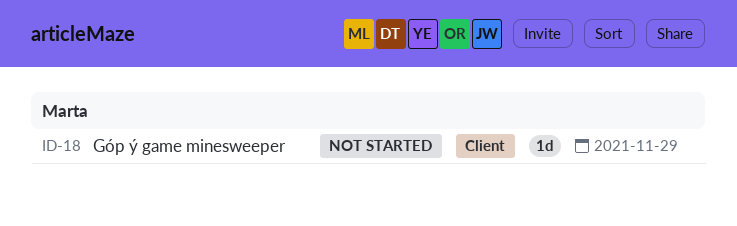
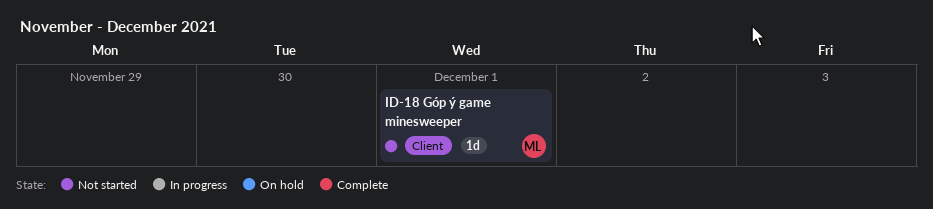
ID-18, due: Nov 29 -> Dec 1

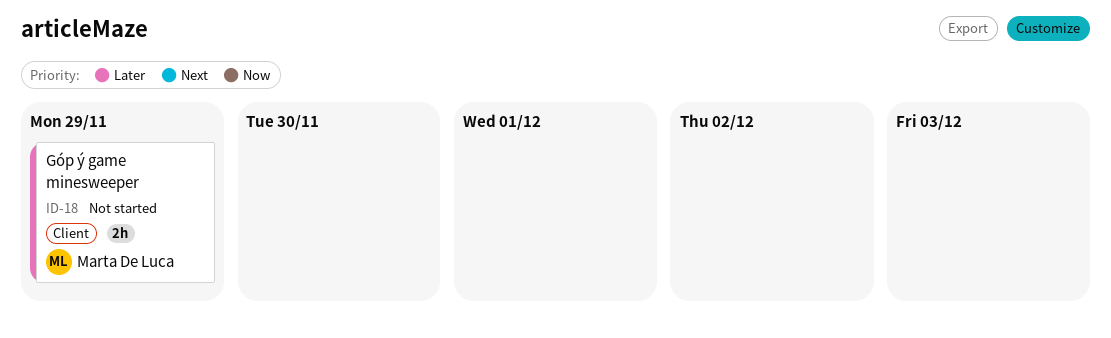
ID-18, estimate: 1d -> 2h
ID-18, due: Dec 1 -> Nov 29

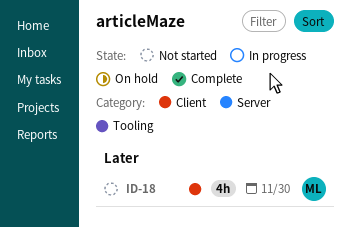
ID-18, estimate: 2h -> 4h
ID-18, due: Nov 29 -> Nov 30

